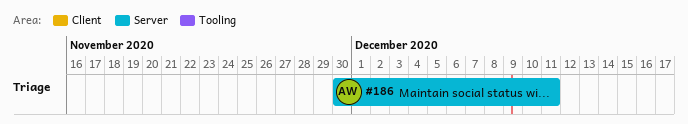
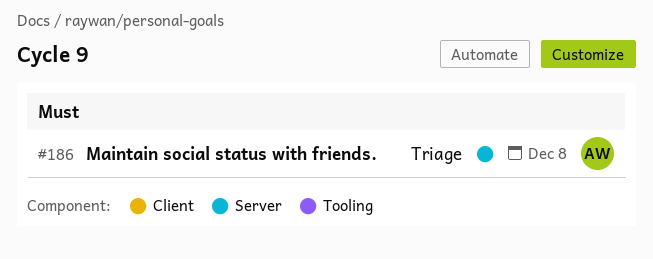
#186, due: Dec 11 -> Dec 8

